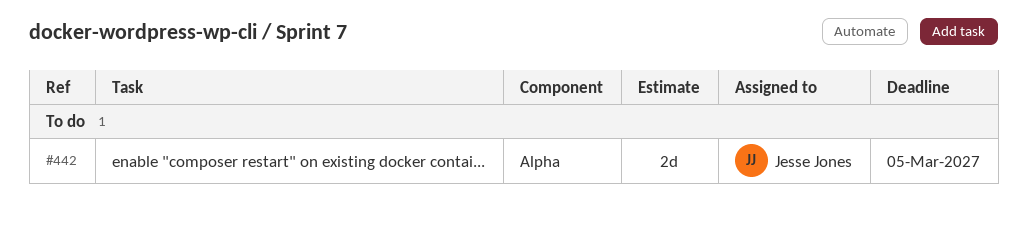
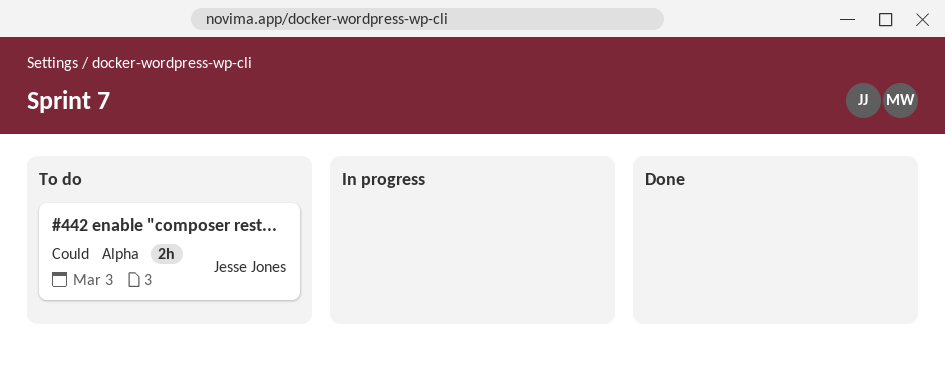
#442, estimate: 2d -> 2h
#442, due: Mar 5 -> Mar 3

